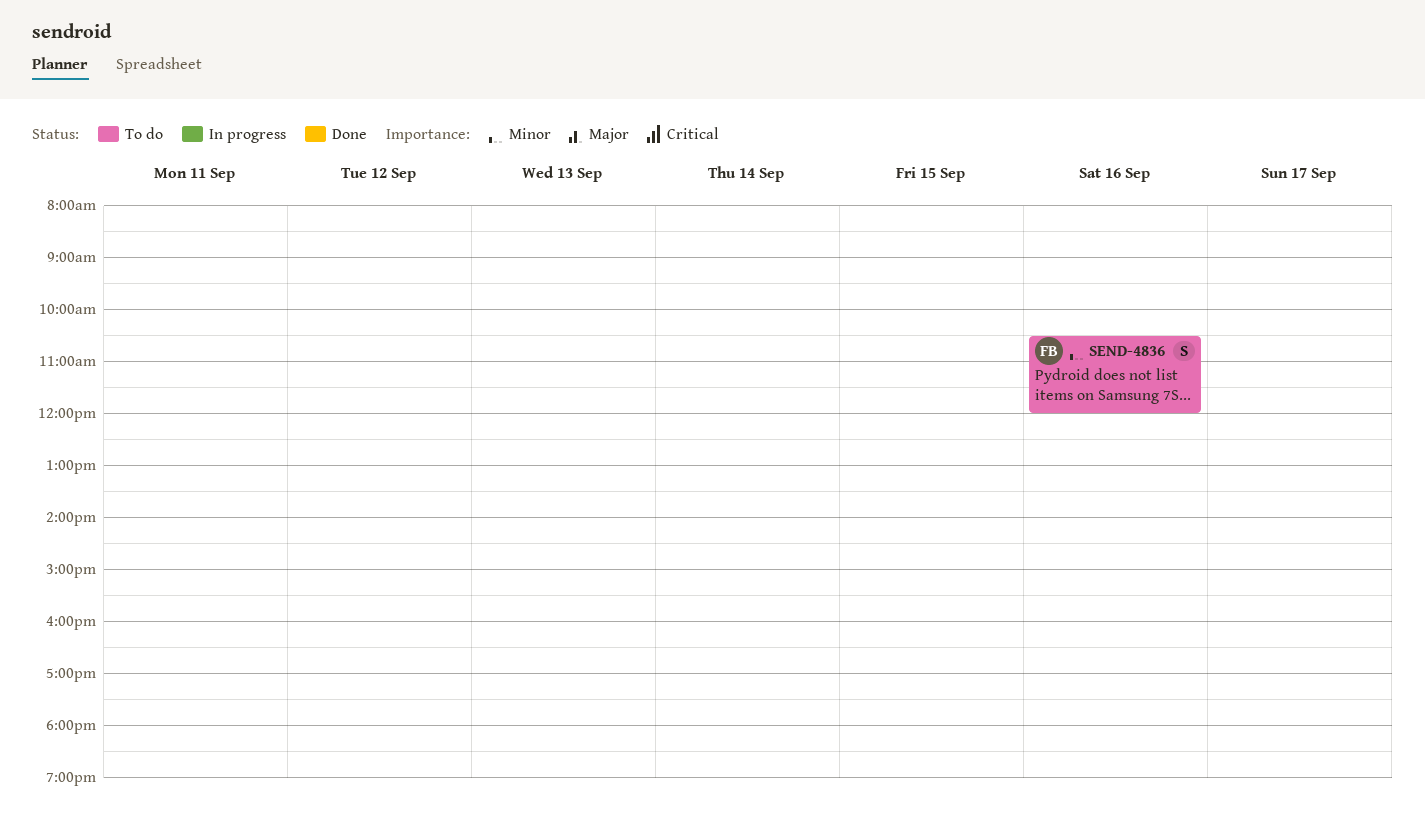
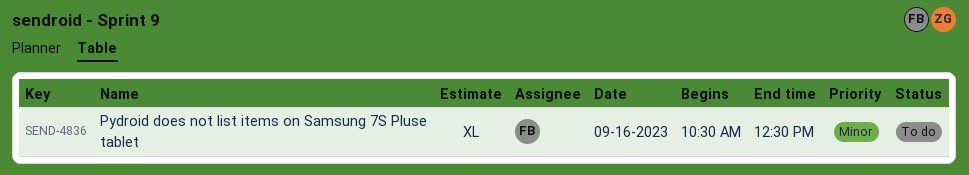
SEND-4836, estimate: S -> XL
SEND-4836, ends: 12:00 -> 12:30

